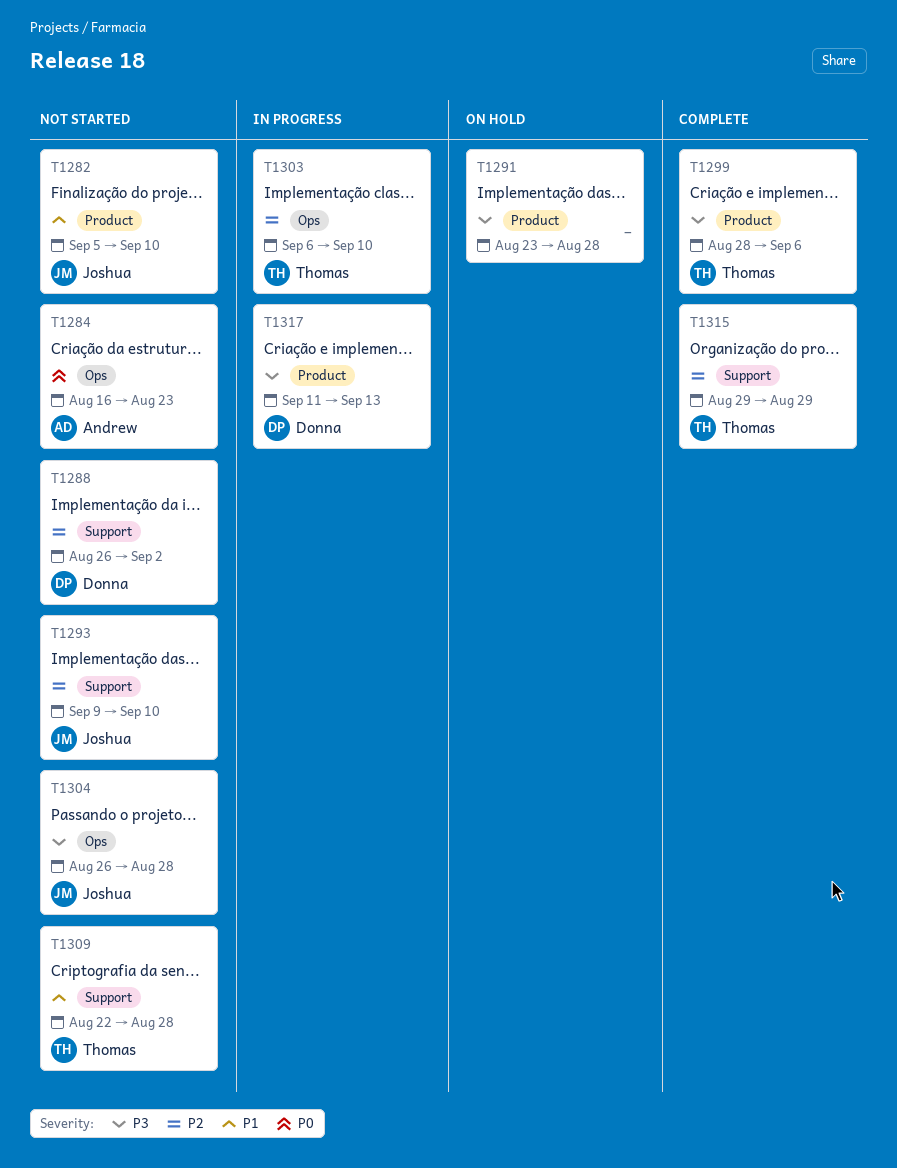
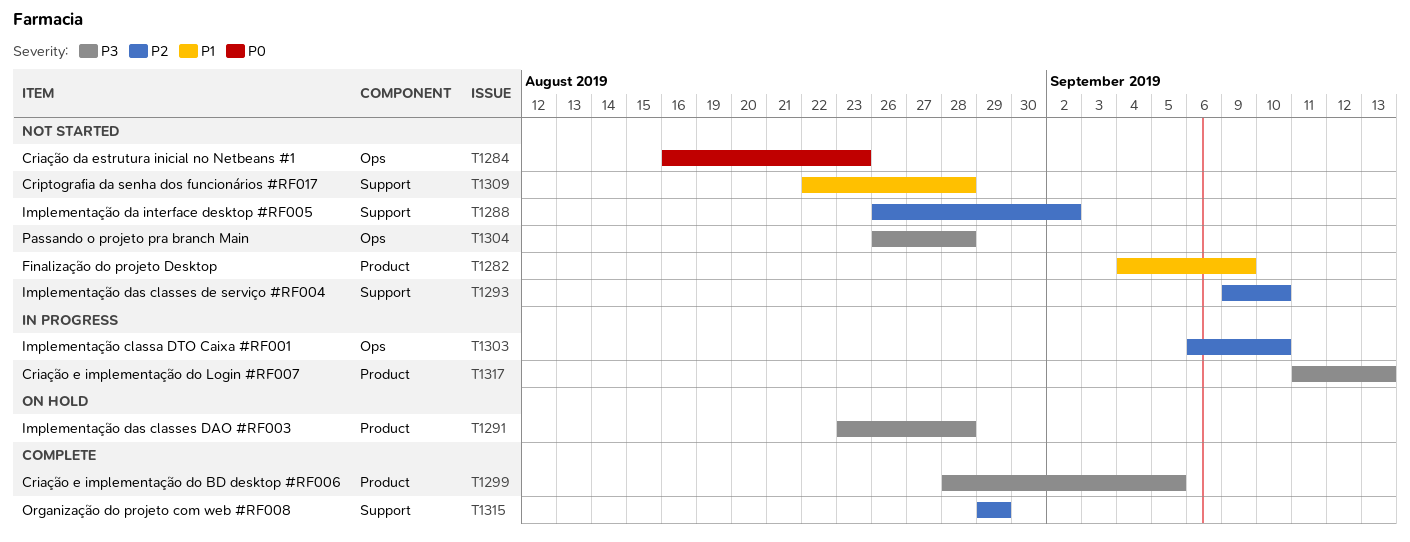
T1282, start: Sep 5 -> Sep 4
T1282, due: Sep 10 -> Sep 9
T1299, due: Sep 6 -> Sep 5

